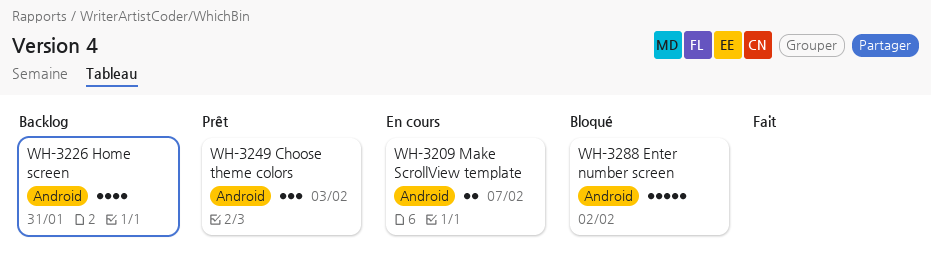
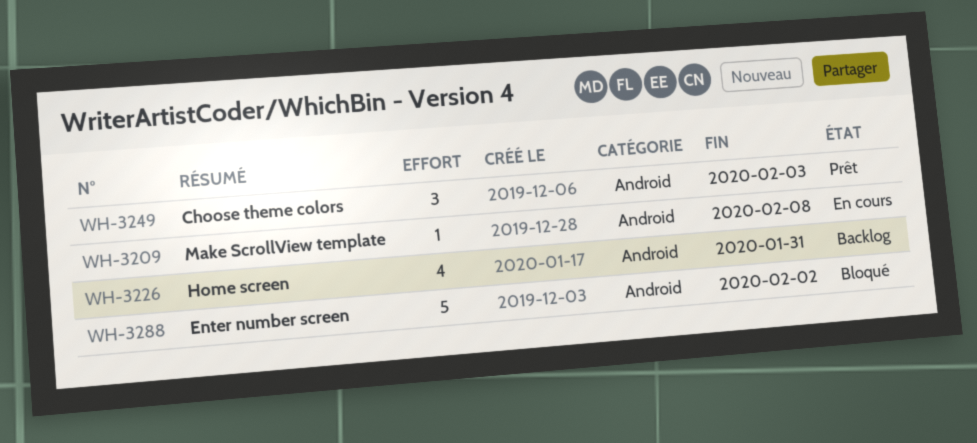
WH-3209, estimate: 2 -> 1
WH-3209, due: Feb 7 -> Feb 8

